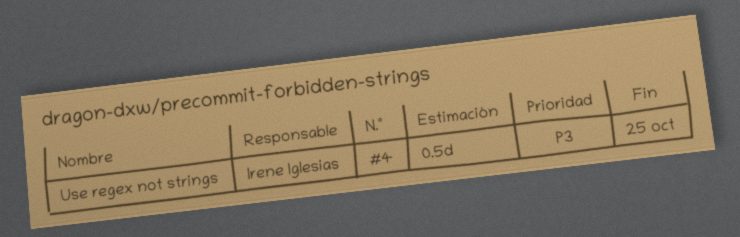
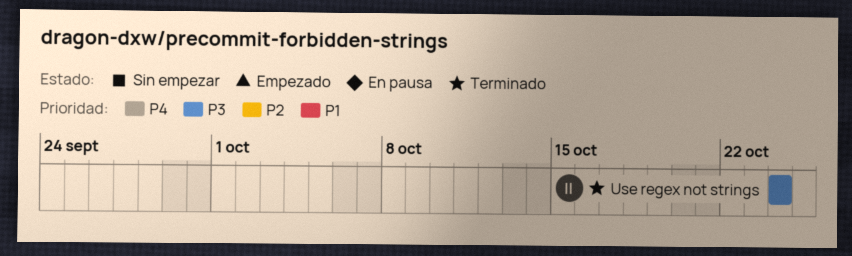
Use regex not strings, due: Oct 25 -> Oct 24

